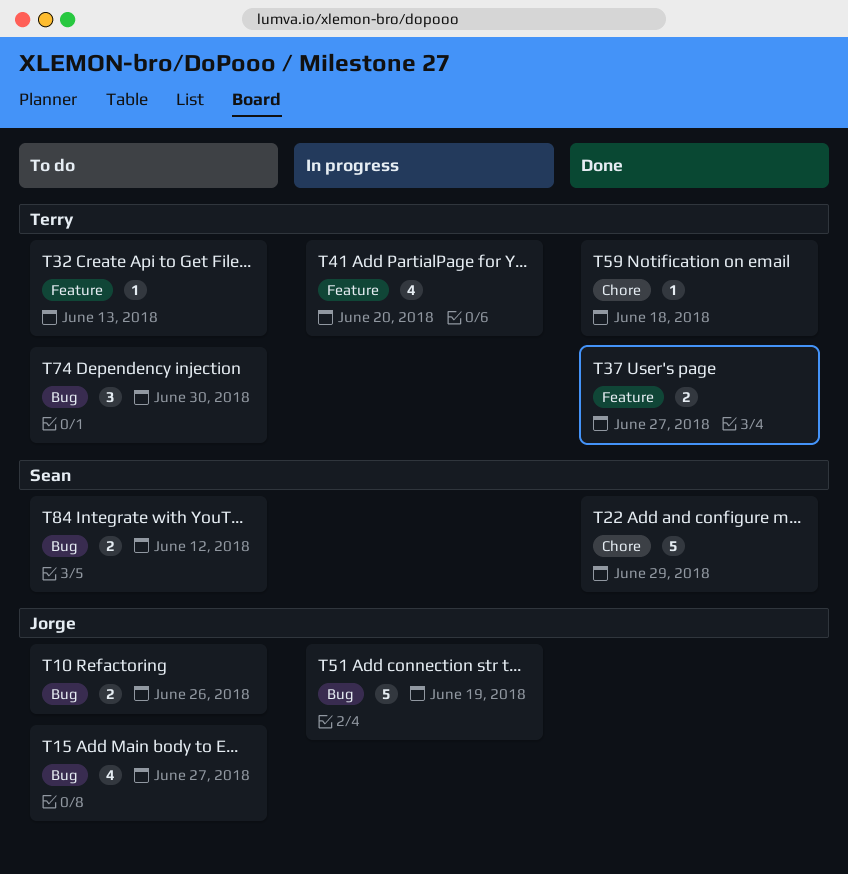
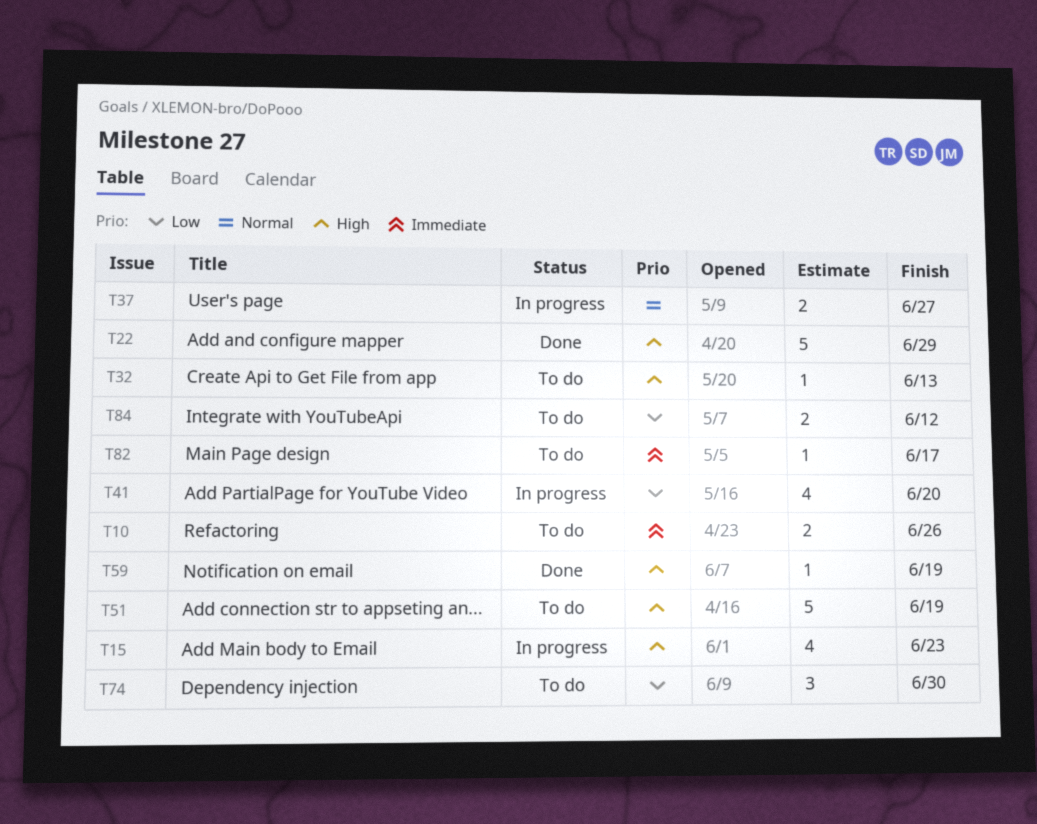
T15, status: To do -> In progress
T15, due: Jun 27 -> Jun 23
T37, status: Done -> In progress
T51, status: In progress -> To do
T59, due: Jun 18 -> Jun 19
T82: none -> present

